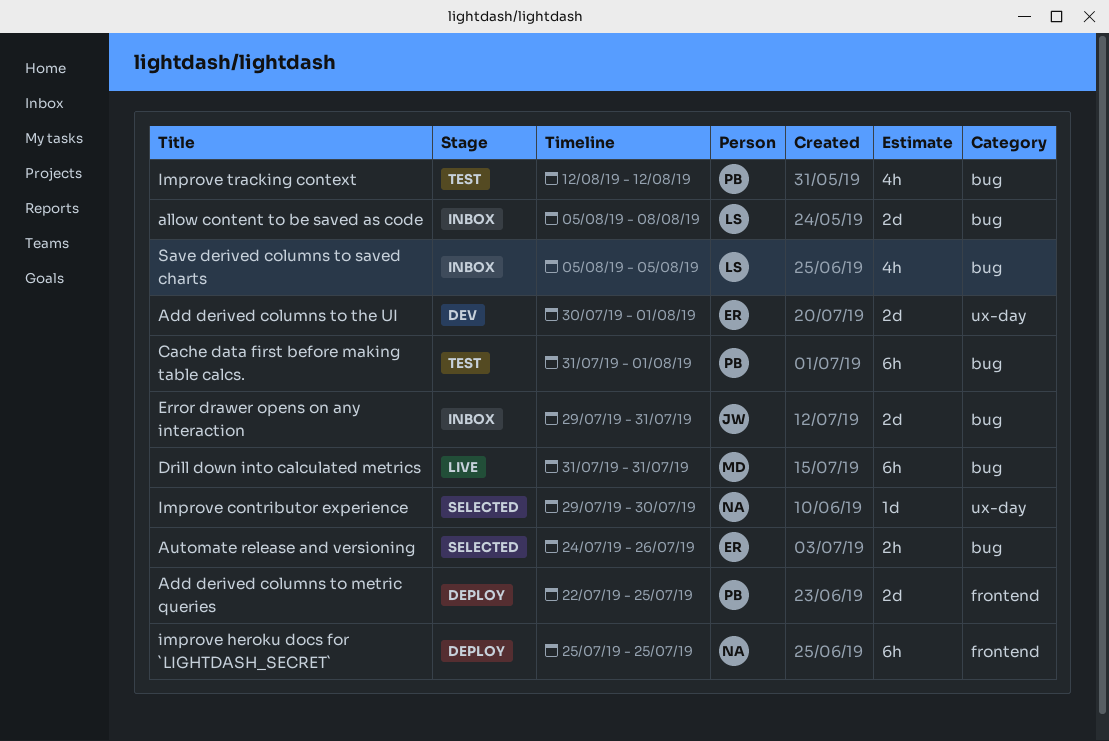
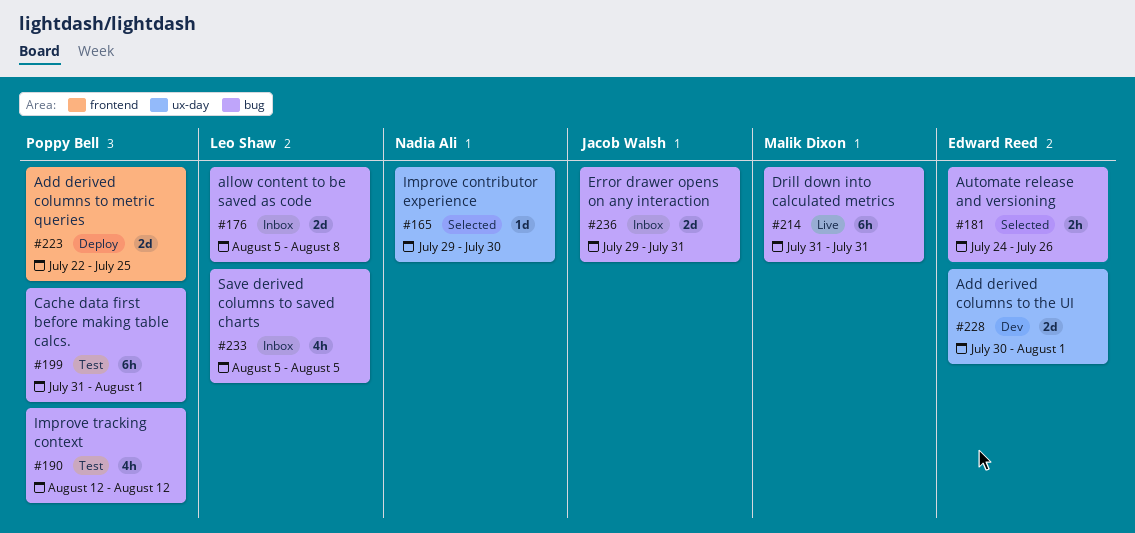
improve heroku docs for `LIGHTDASH_SECRET`: present -> none

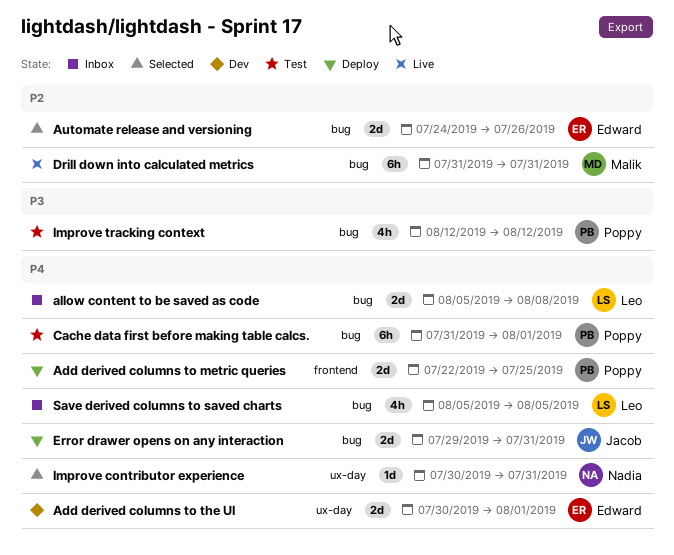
Automate release and versioning, estimate: 2h -> 2d
Error drawer opens on any interaction, status: Inbox -> Deploy
Improve contributor experience, start: Jul 29 -> Jul 30
Improve contributor experience, due: Jul 30 -> Jul 31

